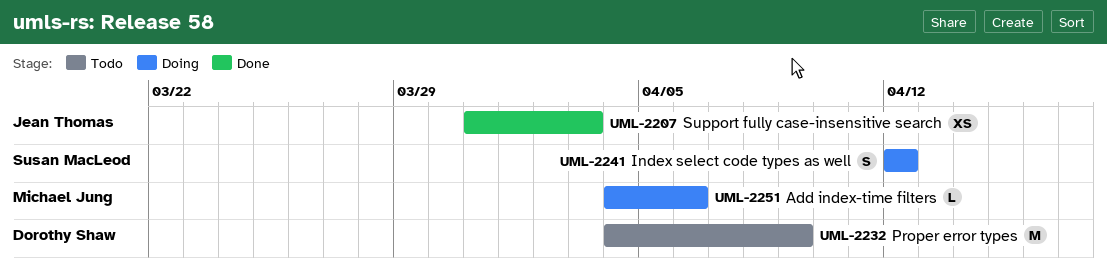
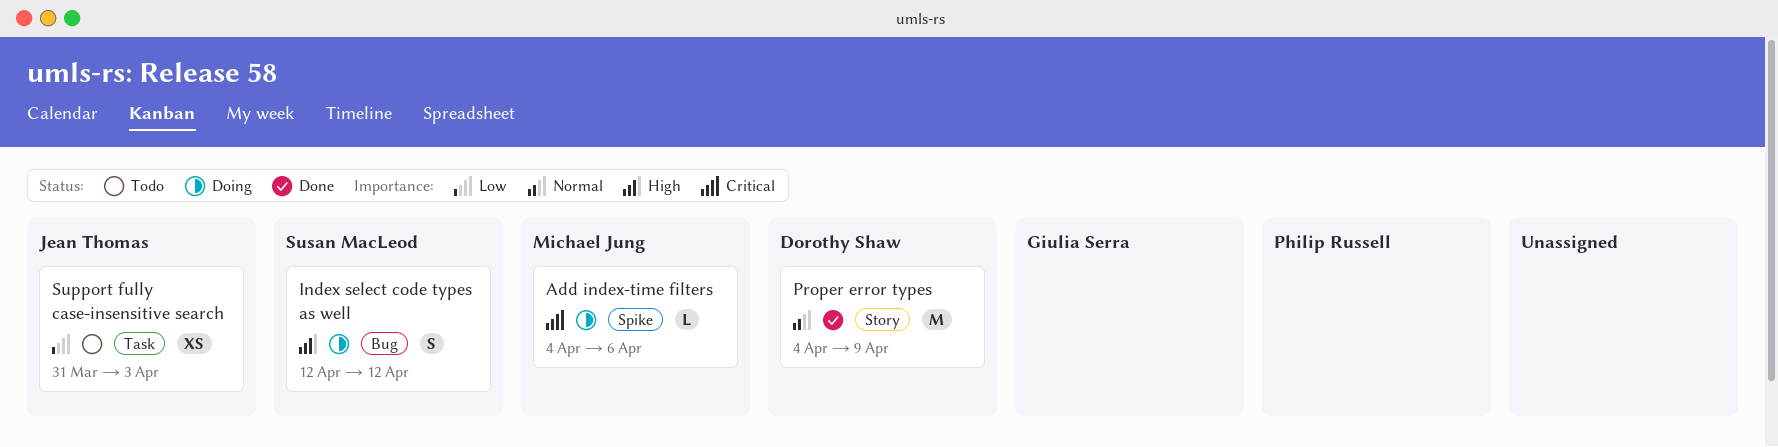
Proper error types, status: Todo -> Done
Support fully case-insensitive search, status: Done -> Todo

